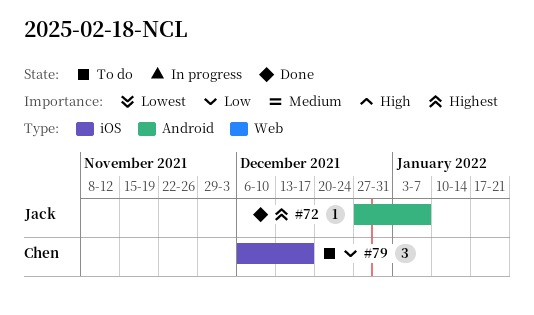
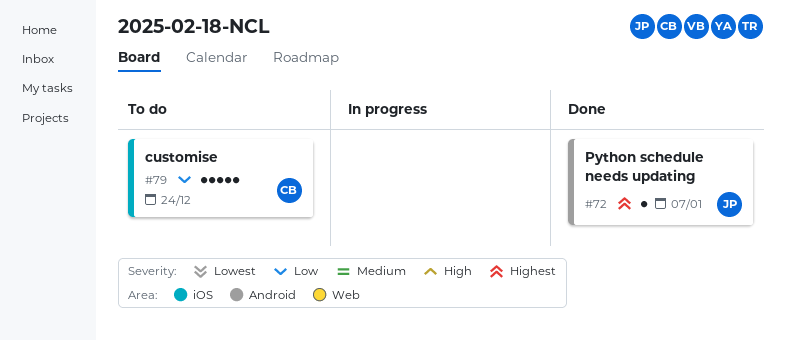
#79, estimate: 3 -> 5
#79, due: Dec 17 -> Dec 24

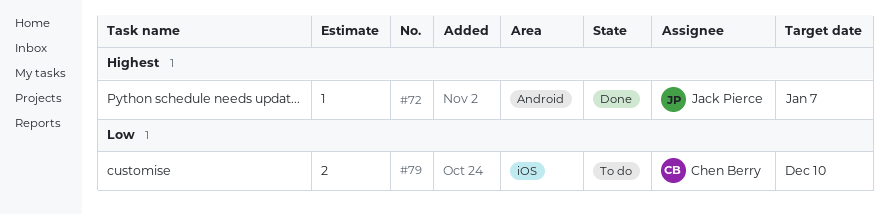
#79, estimate: 5 -> 2
#79, due: Dec 24 -> Dec 10

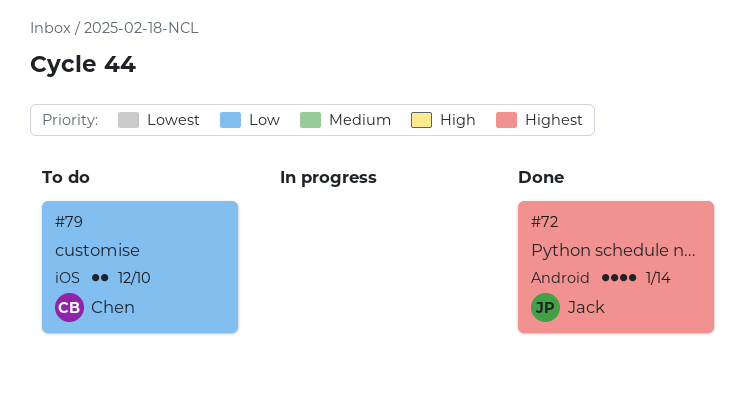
#72, estimate: 1 -> 4
#72, due: Jan 7 -> Jan 14

